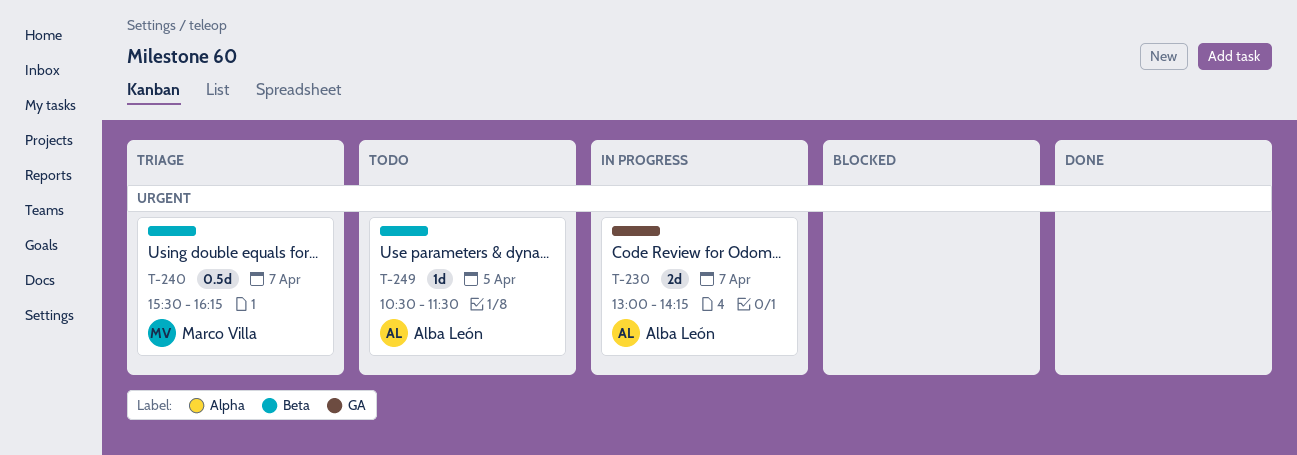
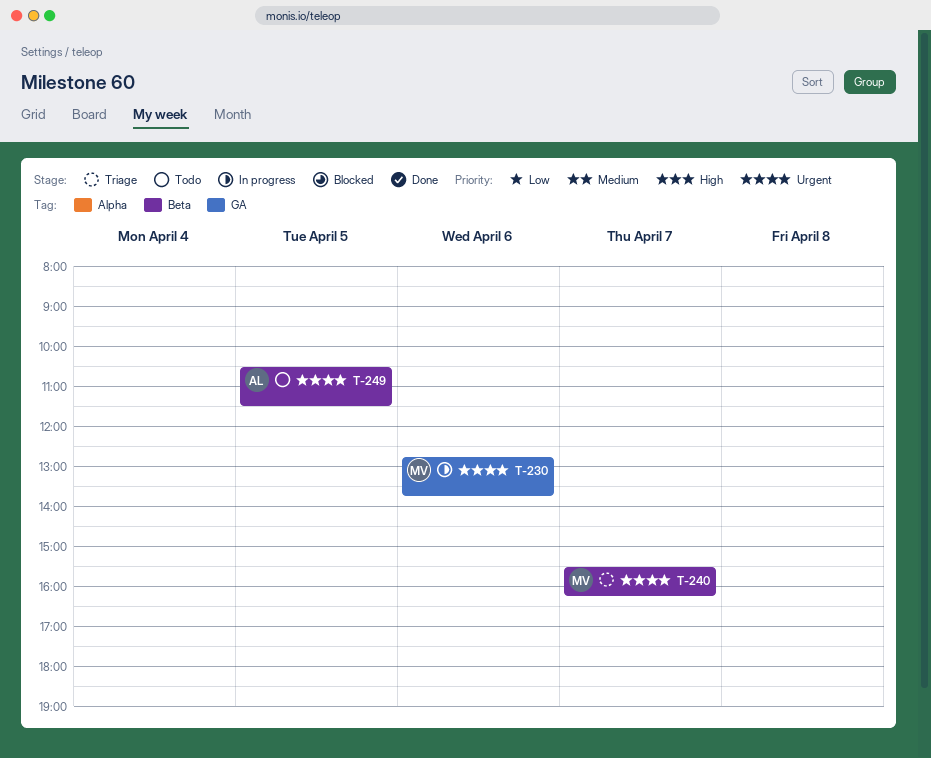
T-230, owner: Alba León -> Marco Villa
T-230, day: Apr 7 -> Apr 6
T-230, begins: 13:00 -> 12:45
T-230, ends: 14:15 -> 13:45

